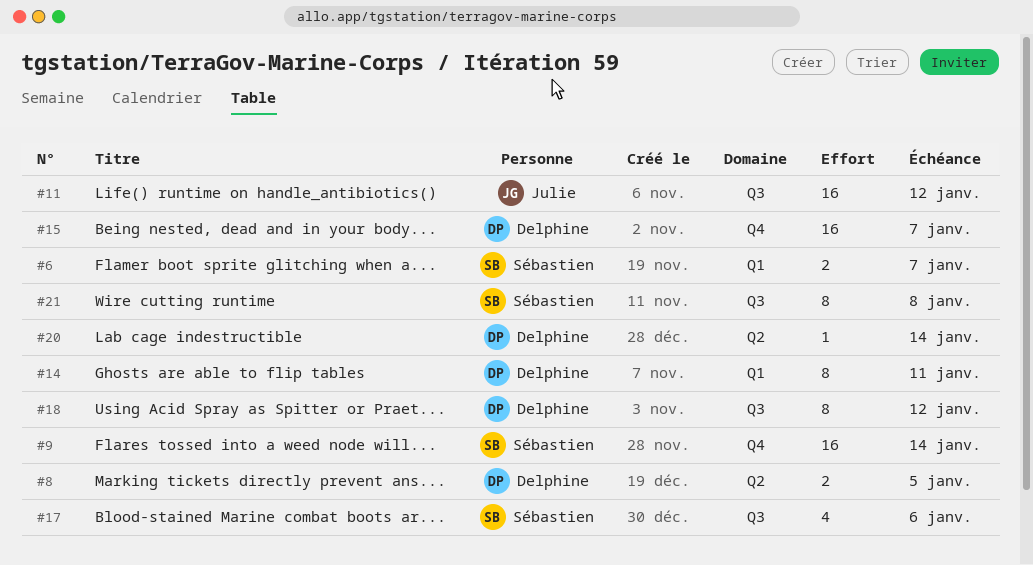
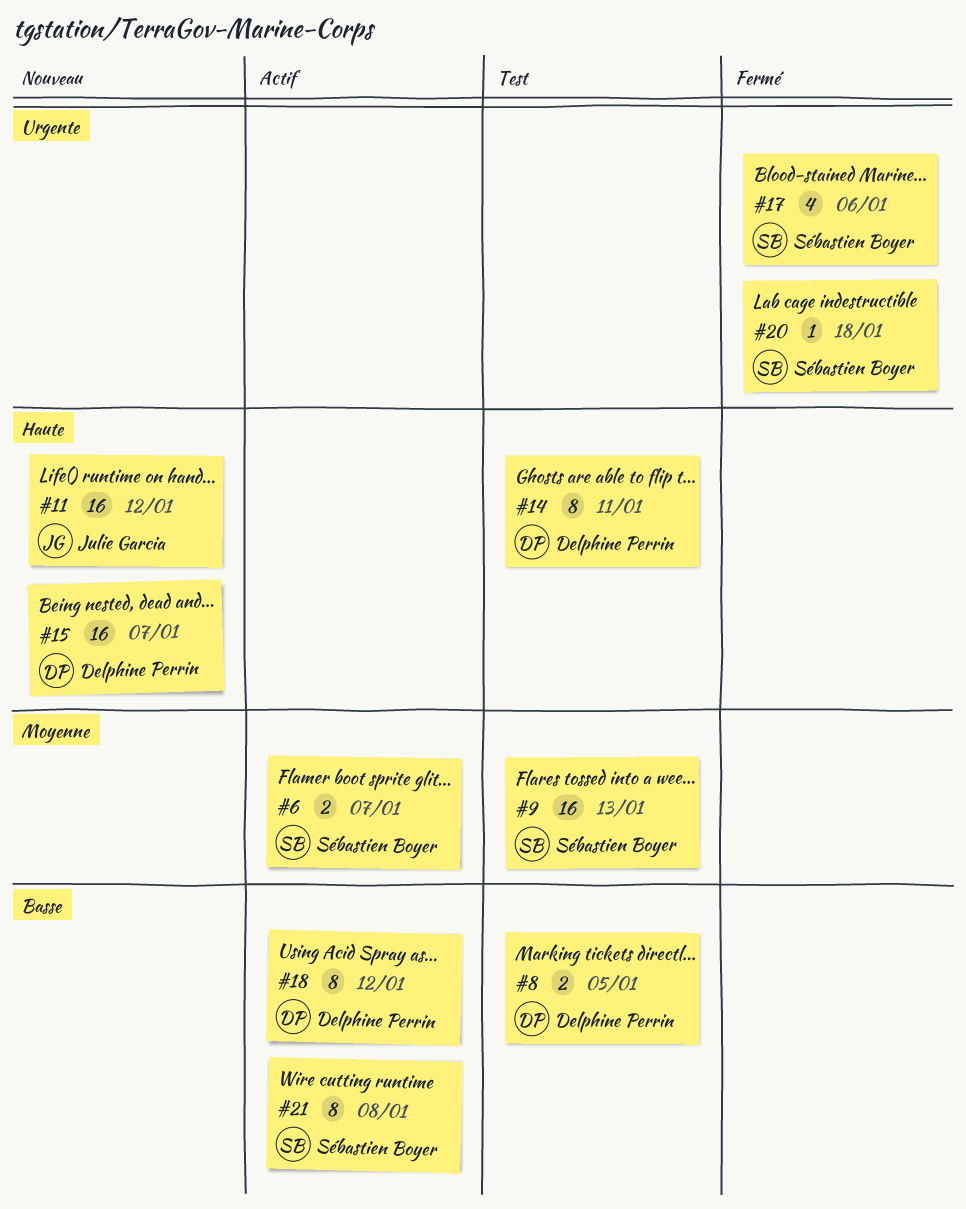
#9, due: Jan 14 -> Jan 13
#20, owner: Delphine Perrin -> Sébastien Boyer
#20, due: Jan 14 -> Jan 18

